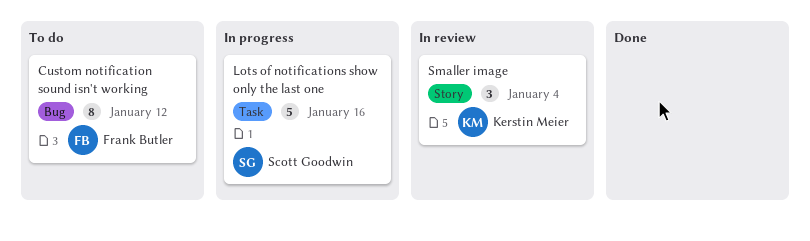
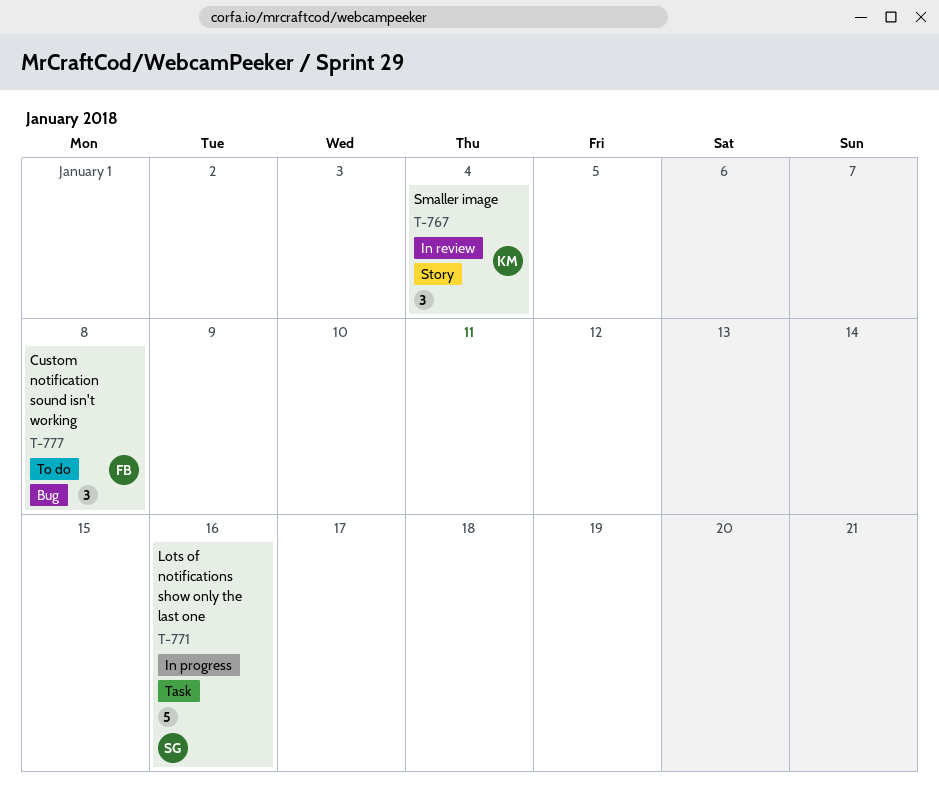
Custom notification sound isn't working, estimate: 8 -> 3
Custom notification sound isn't working, due: Jan 12 -> Jan 8

